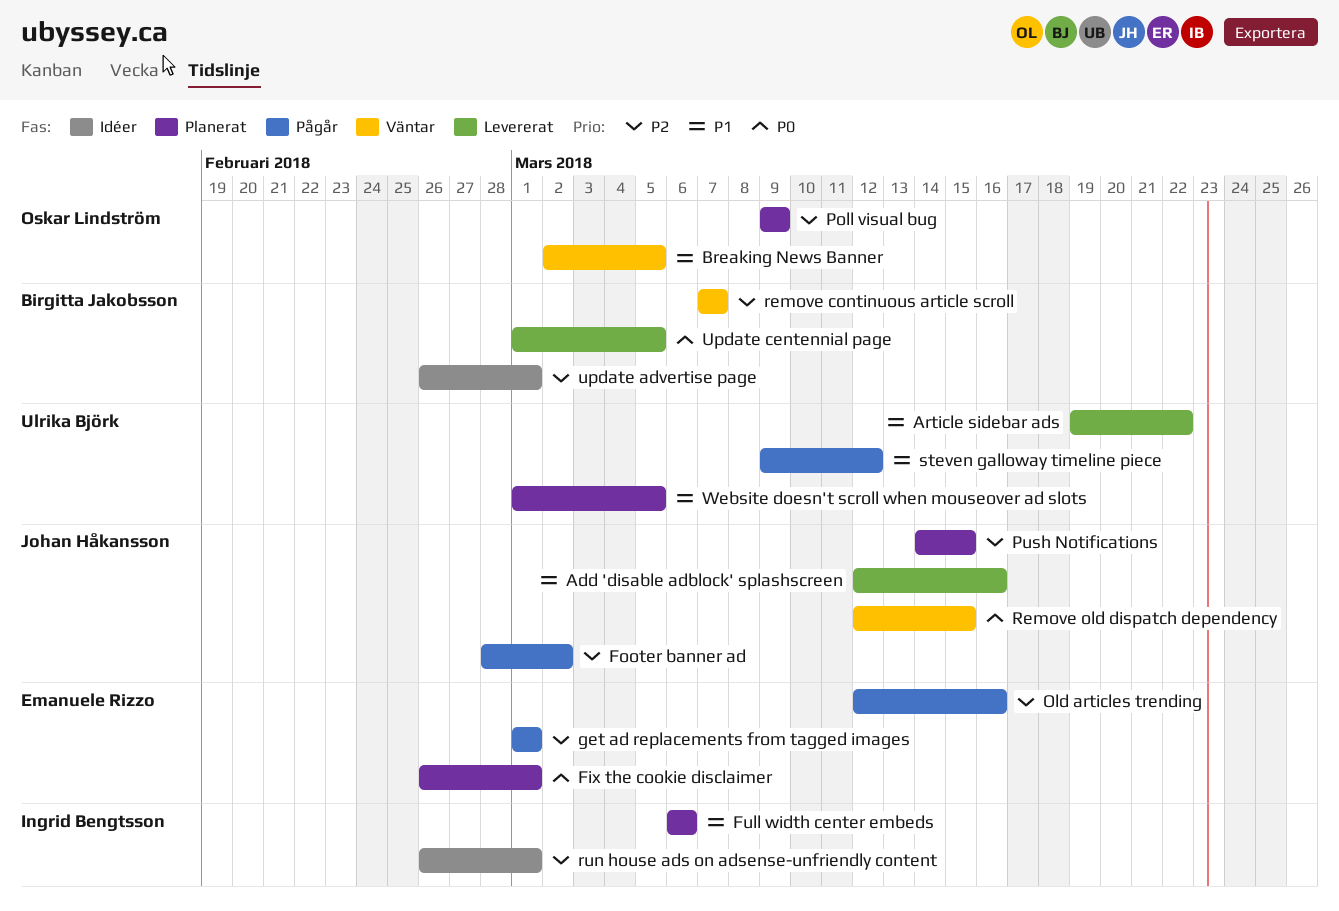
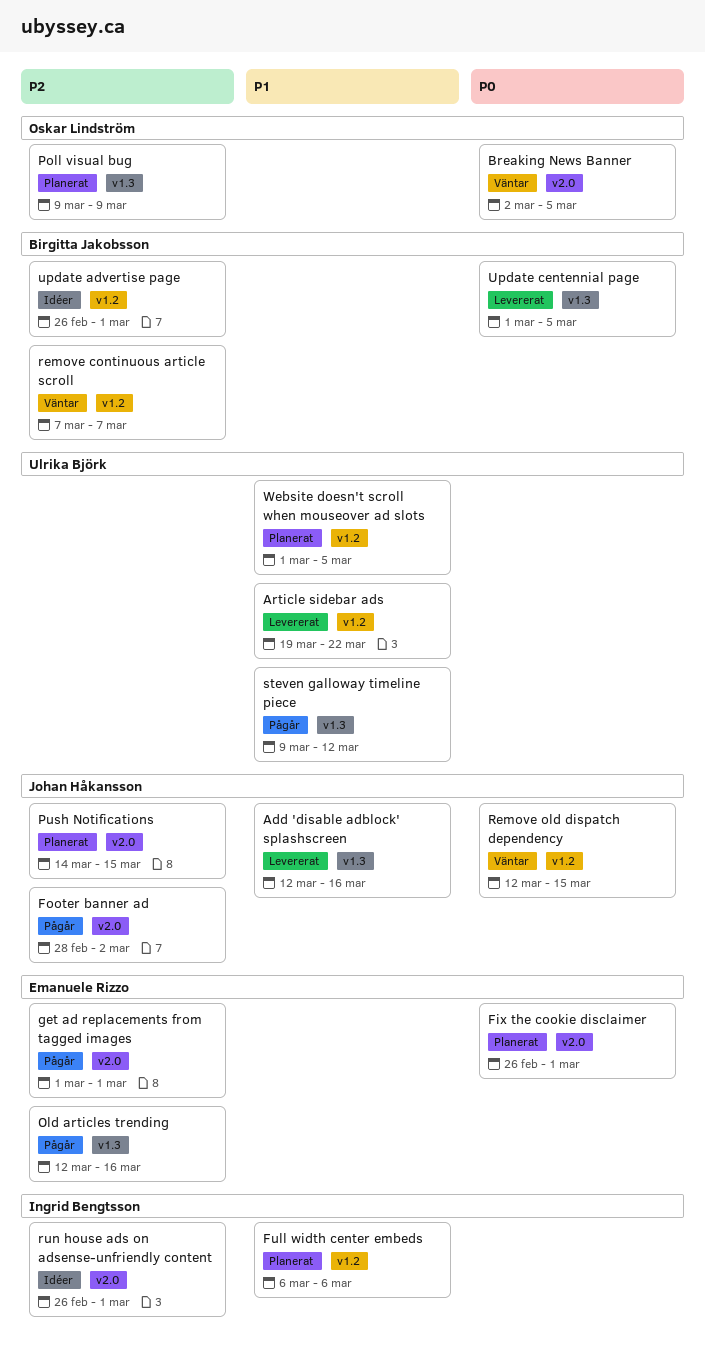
Breaking News Banner, priority: P1 -> P0

